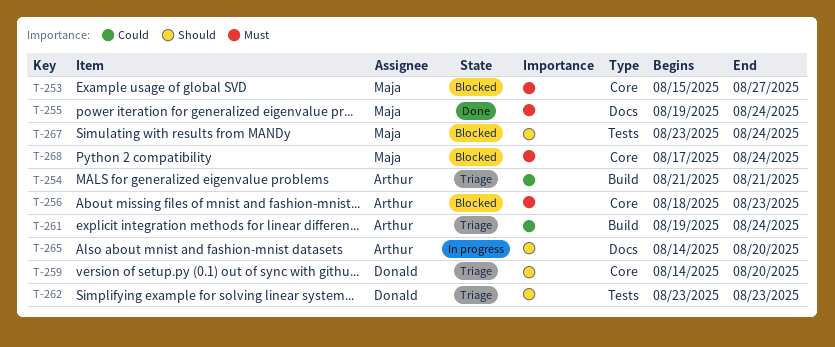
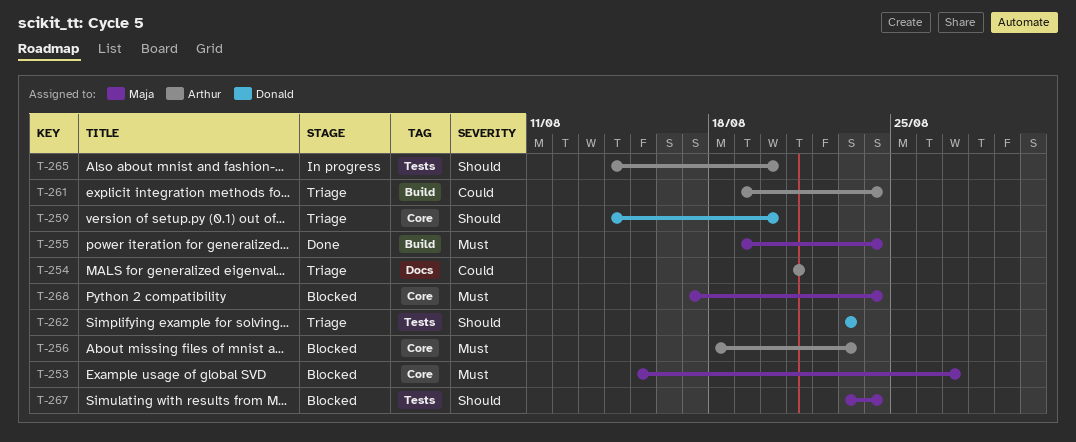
T-254, label: Build -> Docs
T-255, label: Docs -> Build
T-265, label: Docs -> Tests

